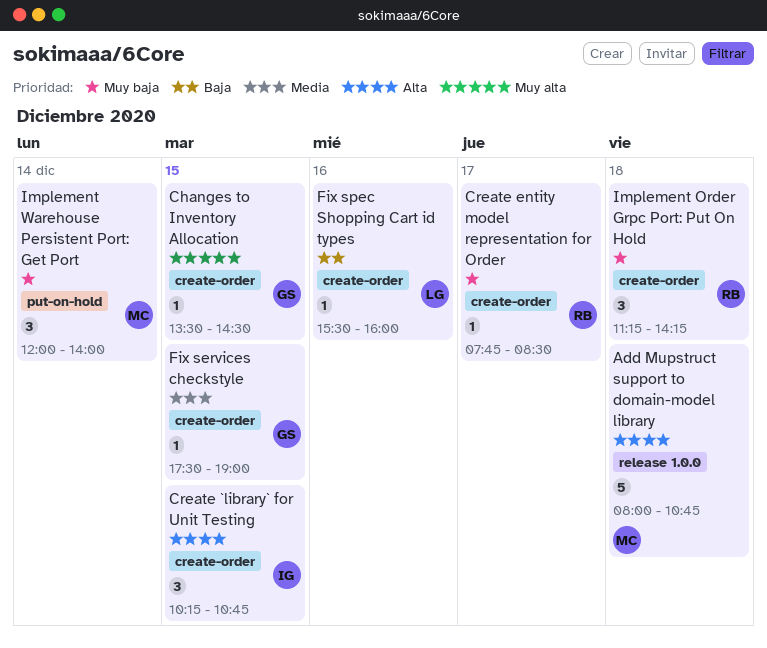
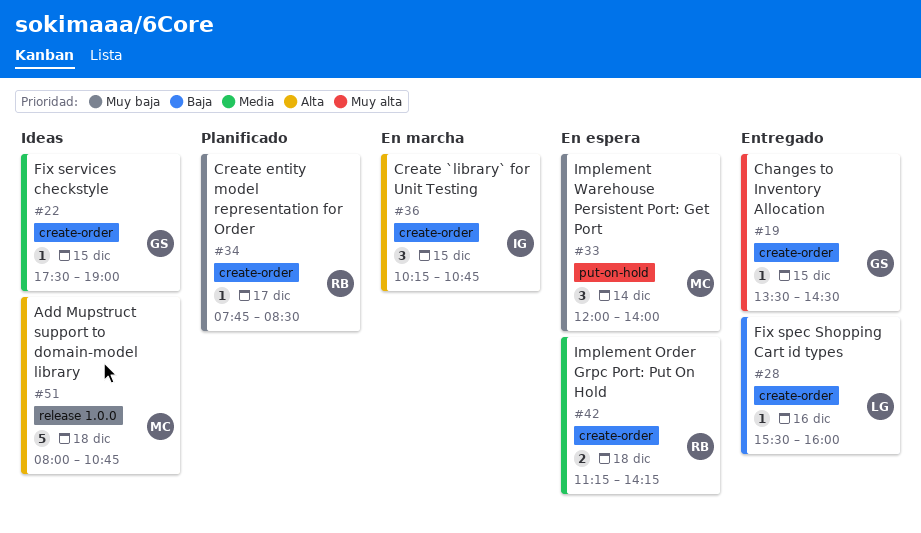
Implement Order Grpc Port: Put On Hold, priority: Muy baja -> Media
Implement Order Grpc Port: Put On Hold, estimate: 3 -> 2

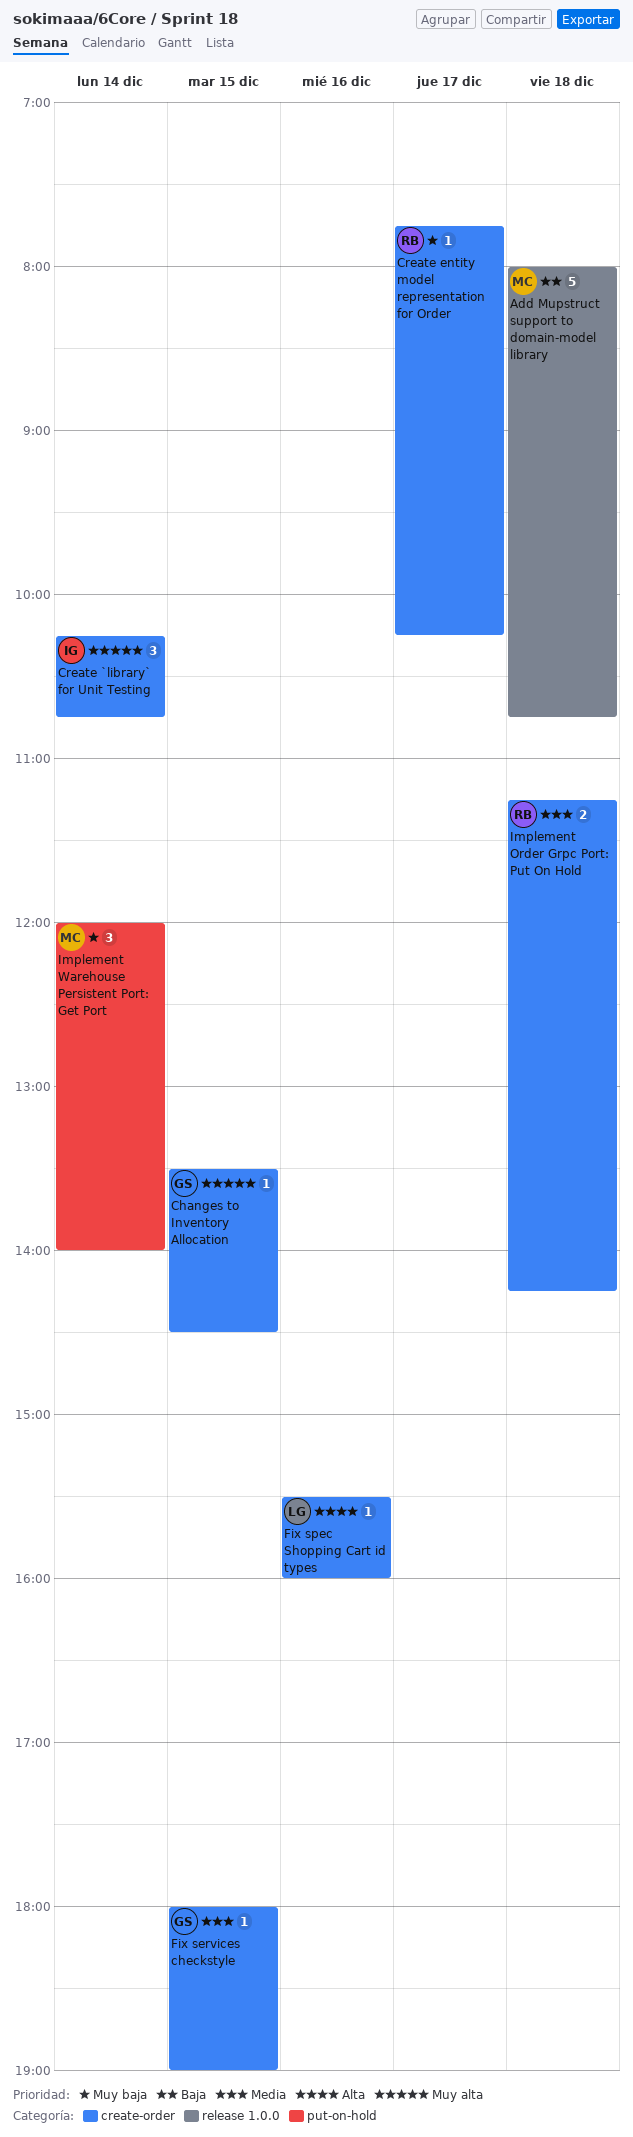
Add Mupstruct support to domain-model library, priority: Alta -> Baja
Create `library` for Unit Testing, priority: Alta -> Muy alta
Create `library` for Unit Testing, day: Dec 15 -> Dec 14
Create entity model representation for Order, ends: 08:30 -> 10:15
Fix services checkstyle, begins: 17:30 -> 18:00
Fix spec Shopping Cart id types, priority: Baja -> Alta

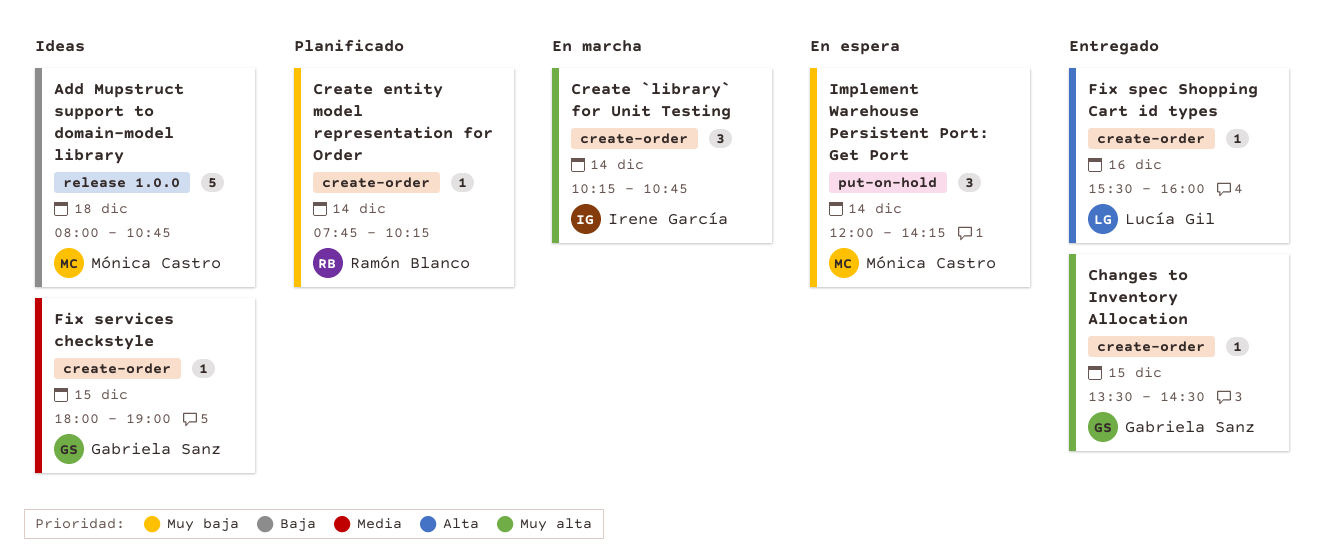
Create entity model representation for Order, day: Dec 17 -> Dec 14
Implement Order Grpc Port: Put On Hold: present -> none
Implement Warehouse Persistent Port: Get Port, ends: 14:00 -> 14:15

